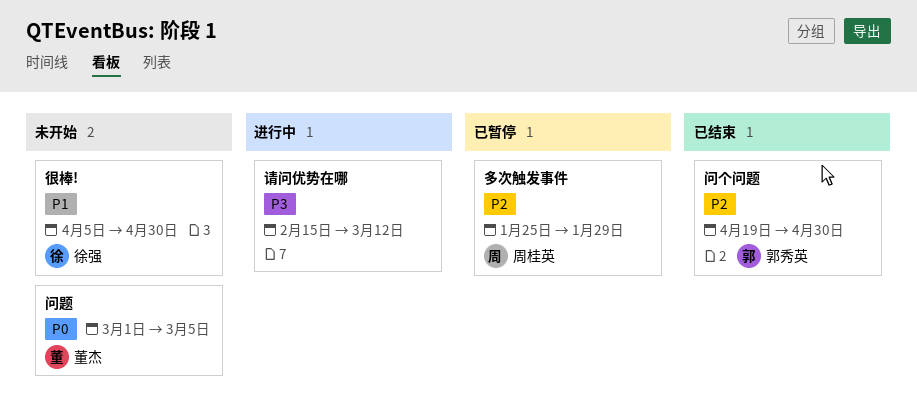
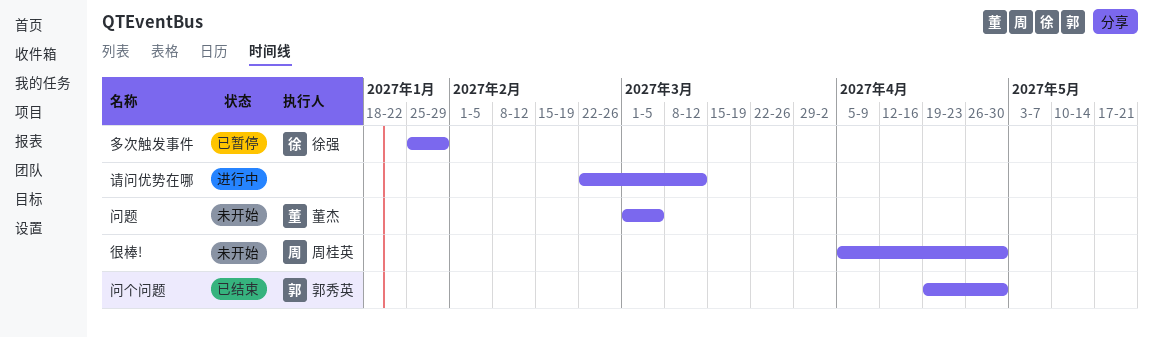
多次触发事件, owner: 周桂英 -> 徐强
很棒!, owner: 徐强 -> 周桂英
请问优势在哪, start: Feb 15 -> Feb 22

